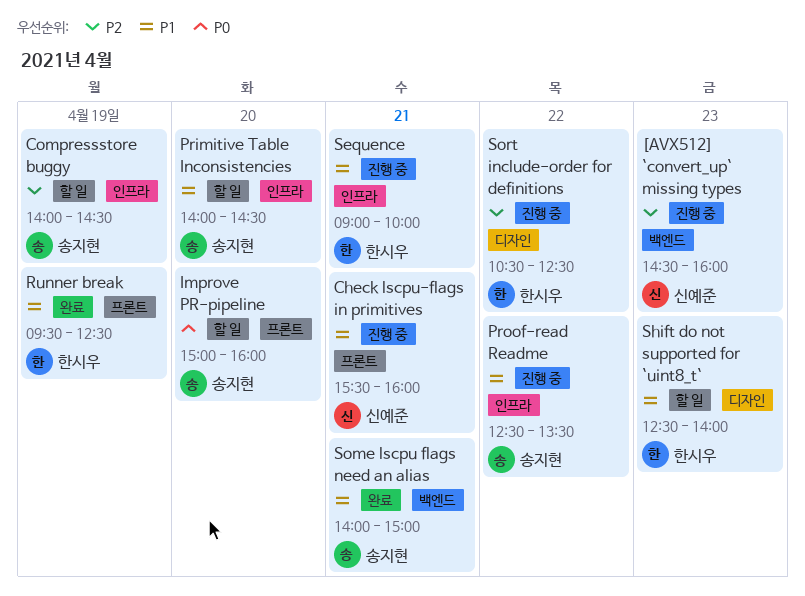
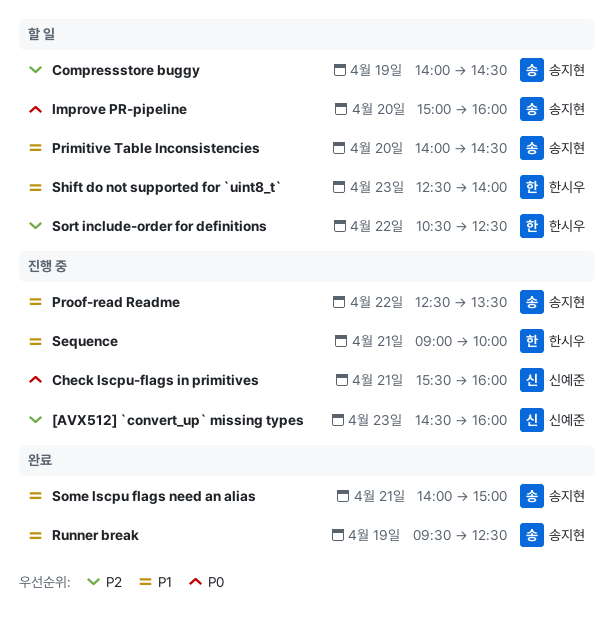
Check lscpu-flags in primitives, priority: P1 -> P0
Runner break, owner: 한시우 -> 송지현
Sort include-order for definitions, status: 진행 중 -> 할 일

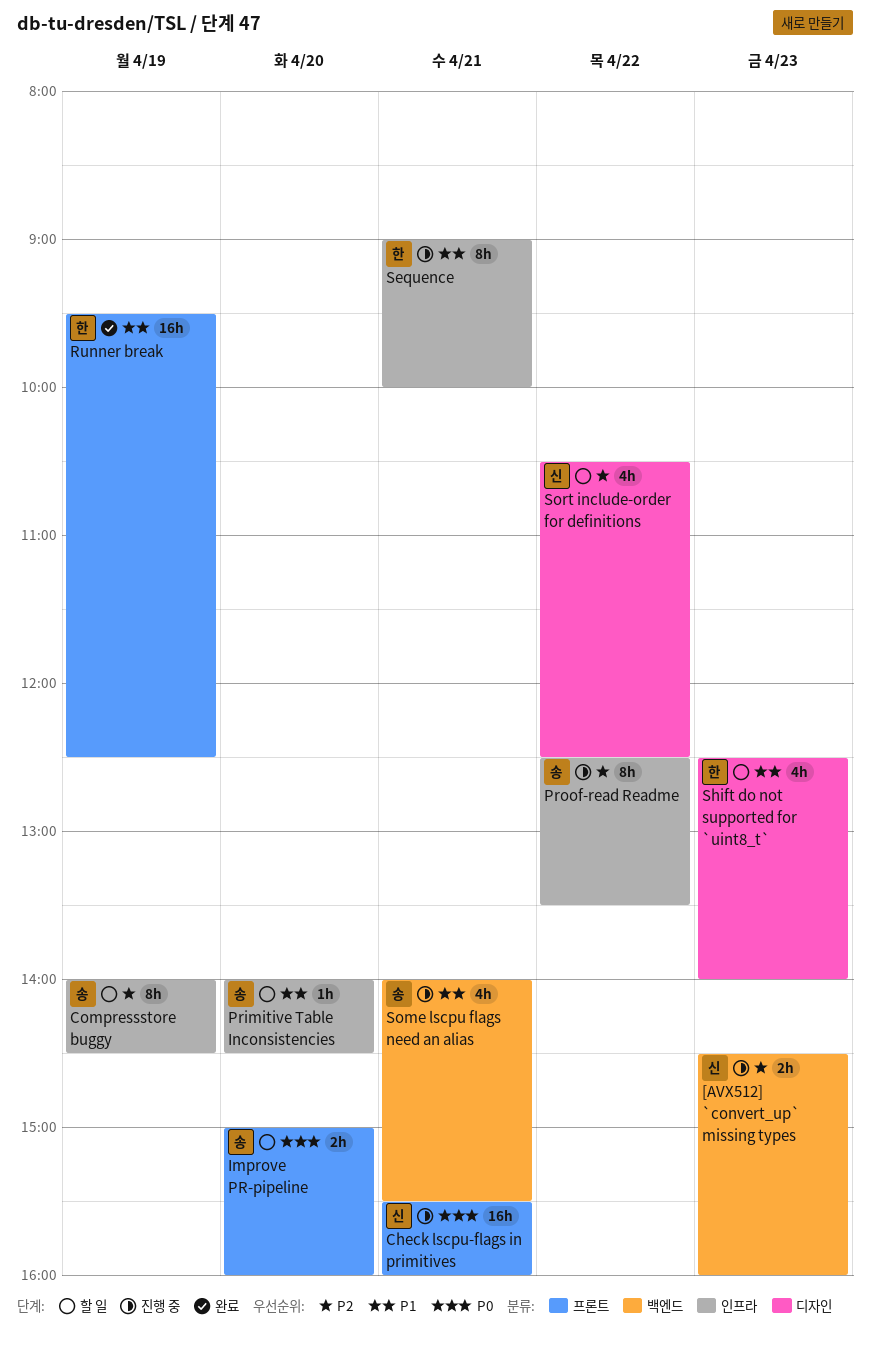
Proof-read Readme, priority: P1 -> P2
Runner break, owner: 송지현 -> 한시우
Some lscpu flags need an alias, status: 완료 -> 진행 중
Some lscpu flags need an alias, ends: 15:00 -> 15:30
Sort include-order for definitions, owner: 한시우 -> 신예준

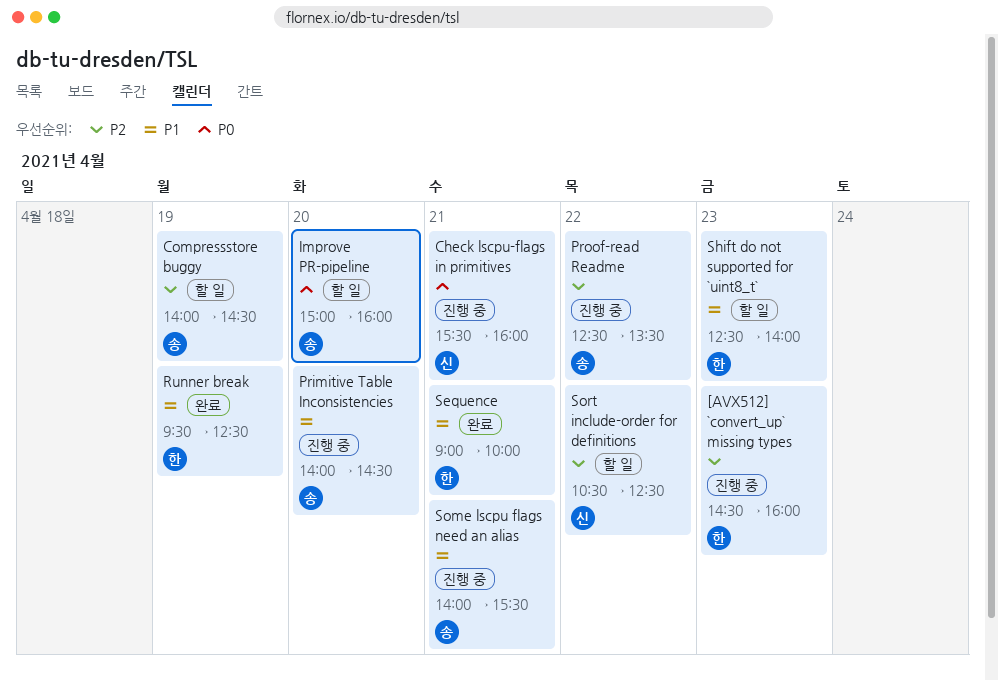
[AVX512] `convert_up` missing types, owner: 신 -> 한
Primitive Table Inconsistencies, status: 할 일 -> 진행 중
Sequence, status: 진행 중 -> 완료

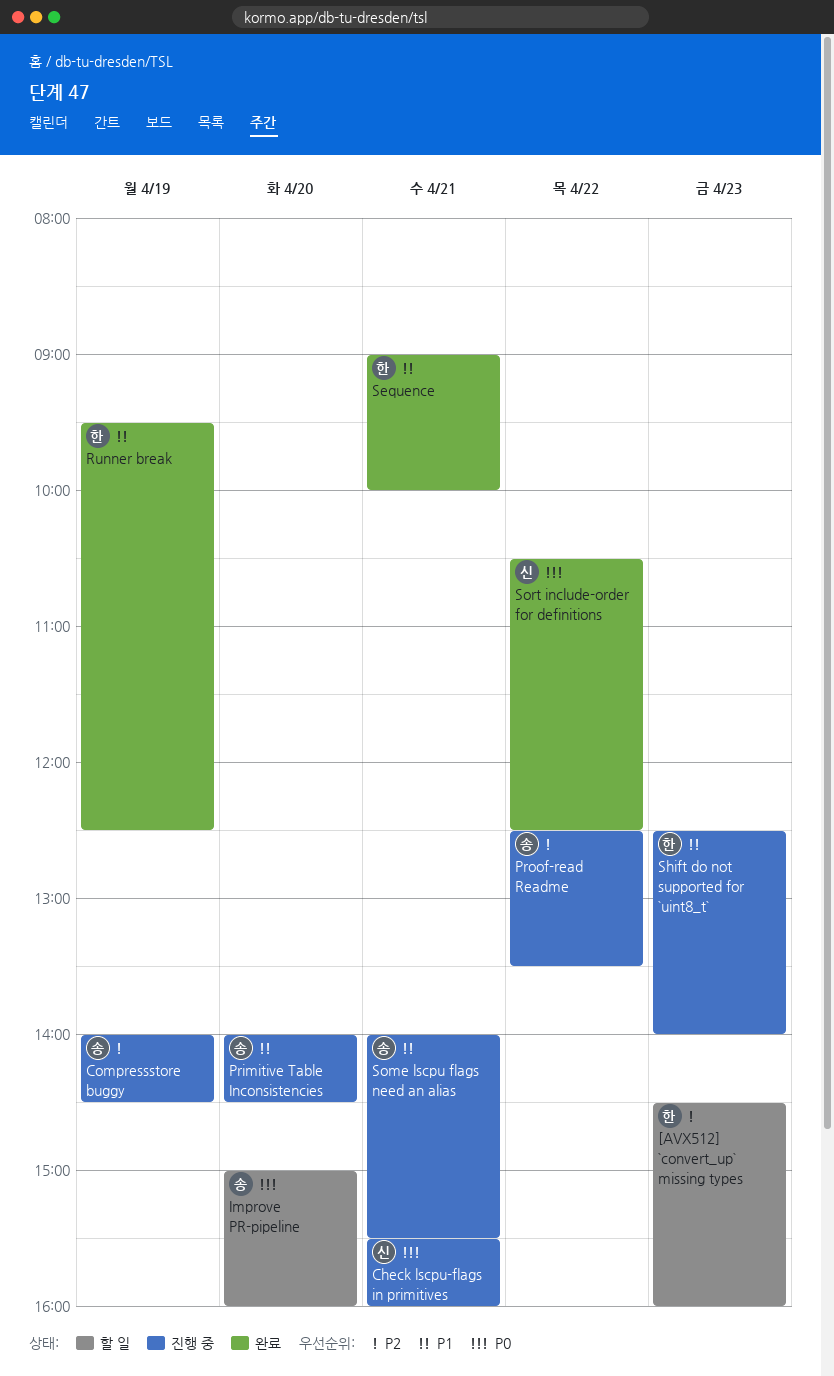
[AVX512] `convert_up` missing types, status: 진행 중 -> 할 일
Compressstore buggy, status: 할 일 -> 진행 중
Shift do not supported for `uint8_t`, status: 할 일 -> 진행 중
Sort include-order for definitions, status: 할 일 -> 완료
Sort include-order for definitions, priority: P2 -> P0

